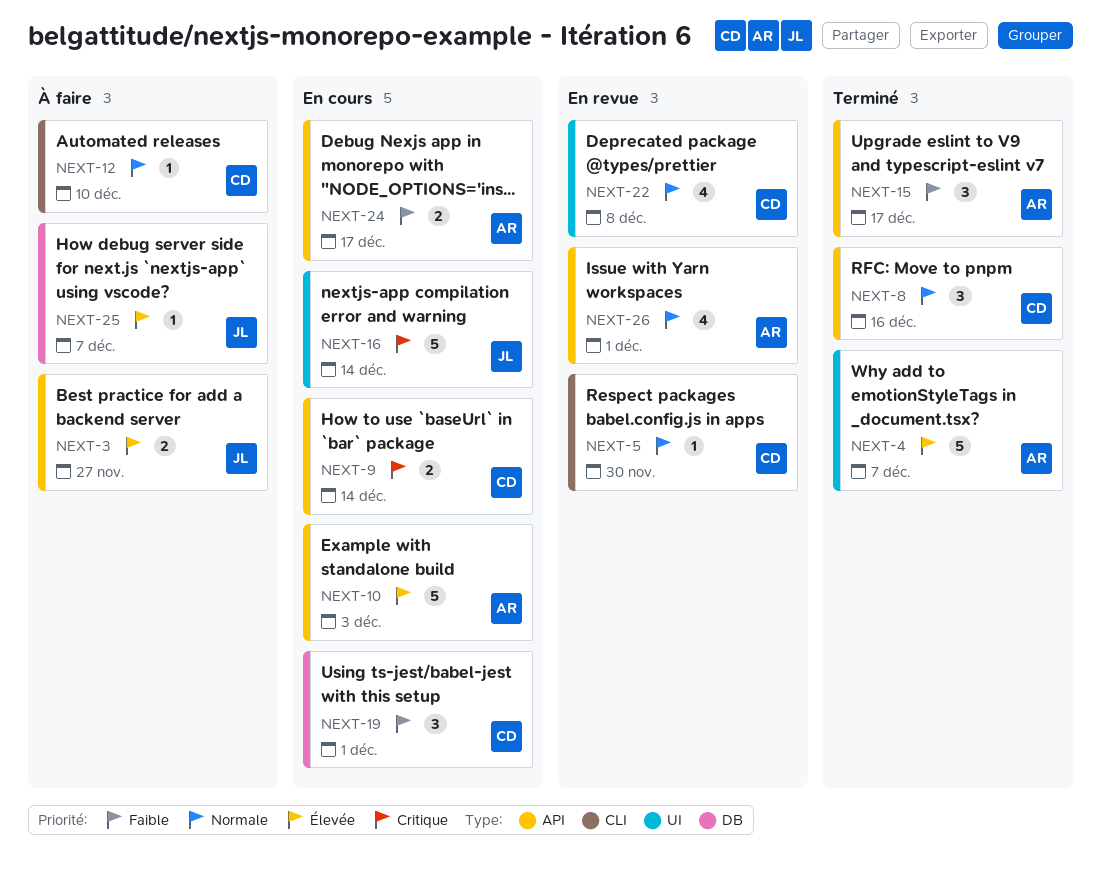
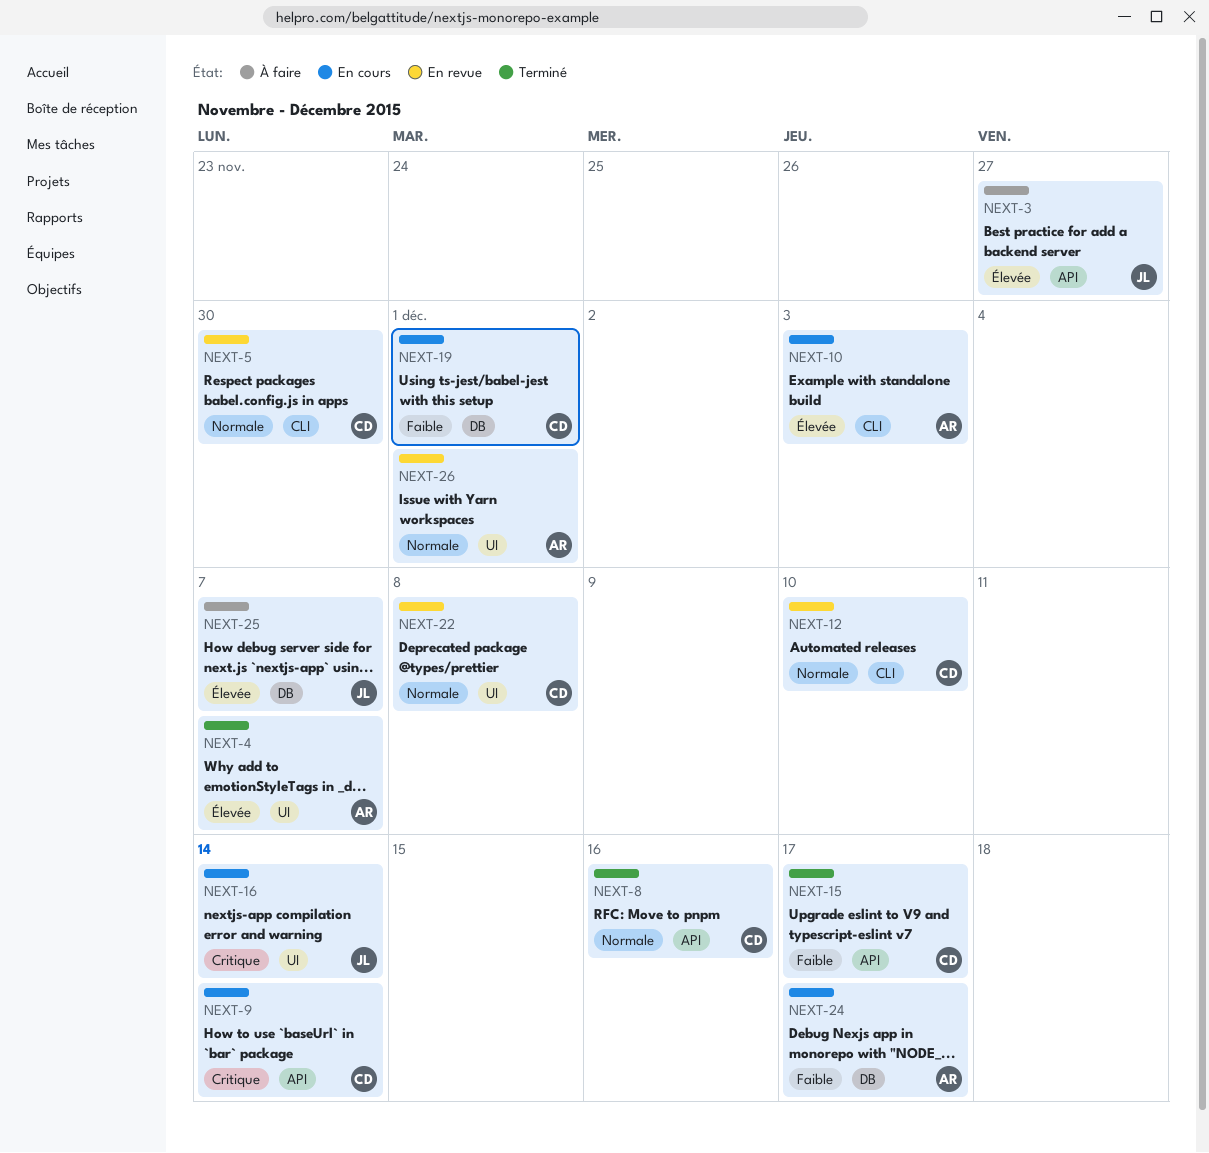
NEXT-10, label: API -> CLI
NEXT-12, status: À faire -> En revue
NEXT-15, owner: AR -> CD
NEXT-24, label: API -> DB
NEXT-26, label: API -> UI

